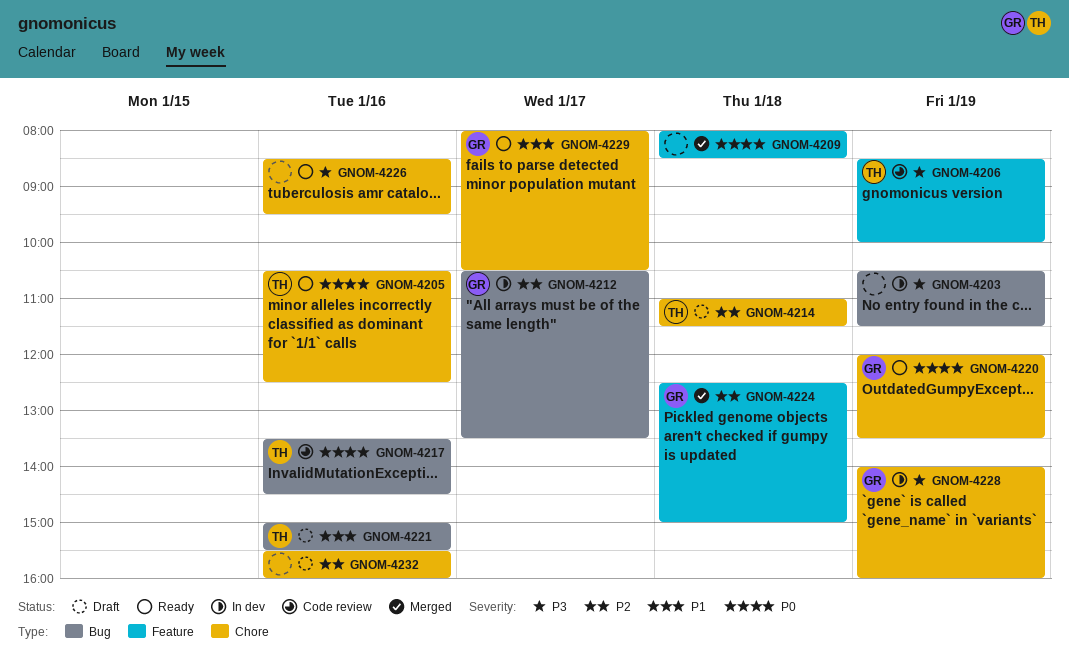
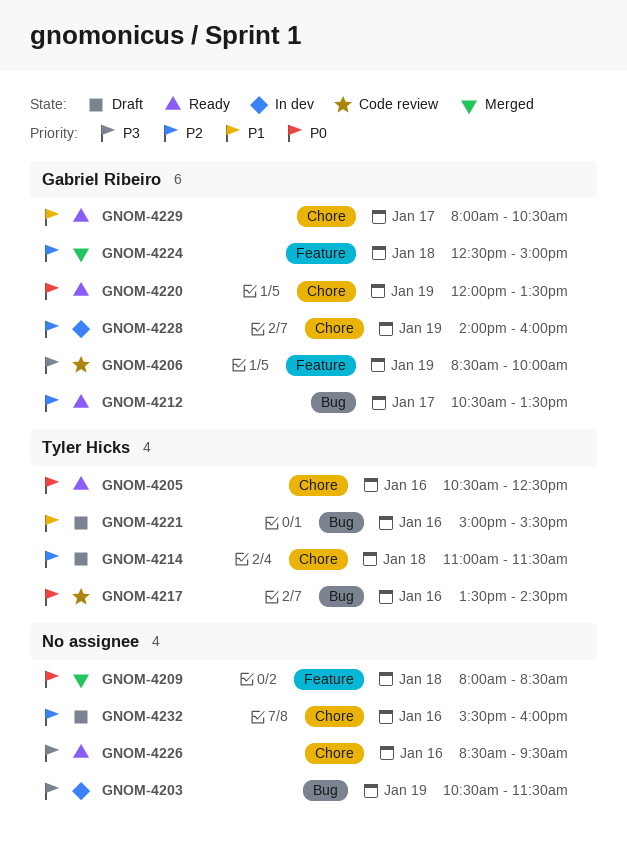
GNOM-4206, owner: Tyler Hicks -> Gabriel Ribeiro
GNOM-4212, status: In dev -> Ready
GNOM-4228, priority: P3 -> P2

